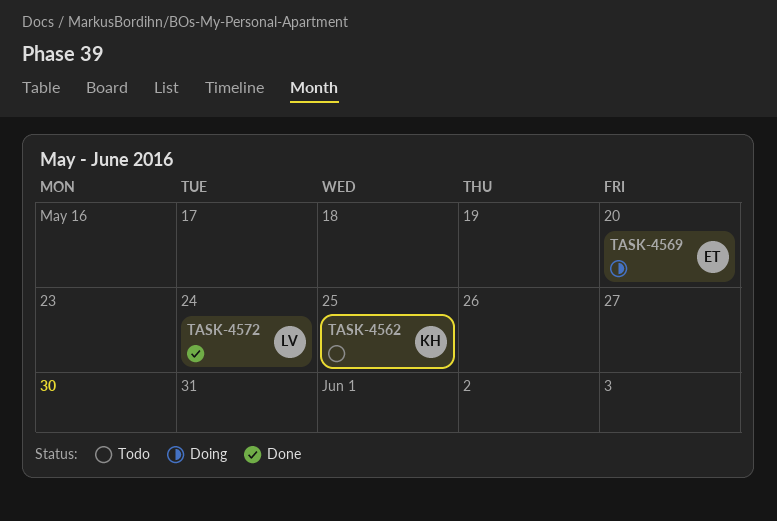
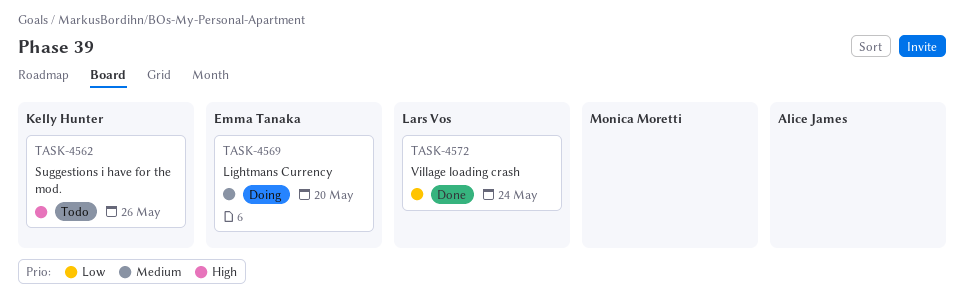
TASK-4562, due: May 25 -> May 26

